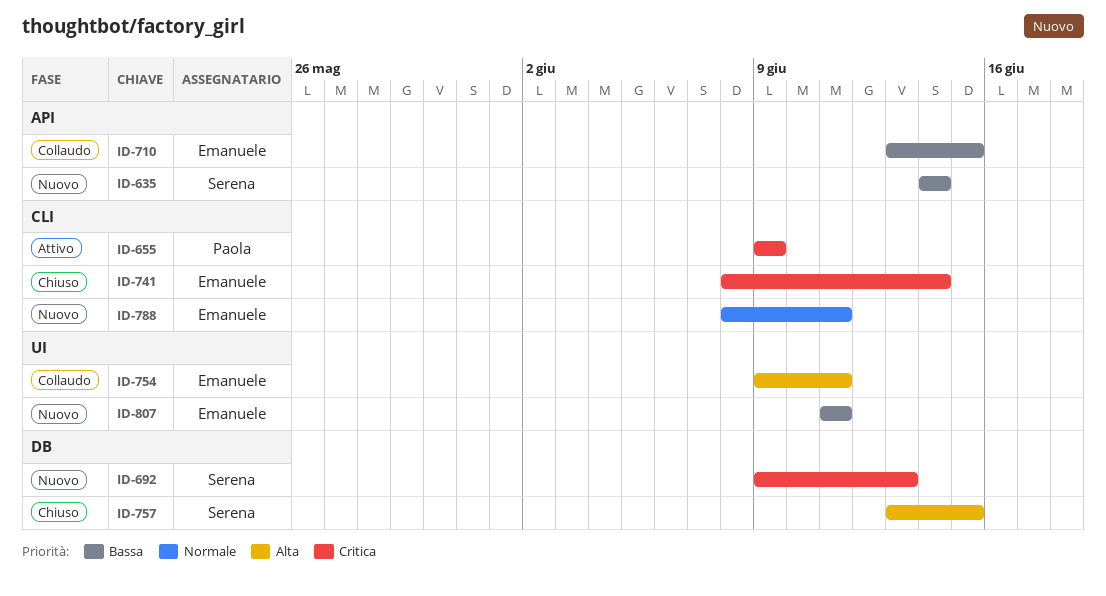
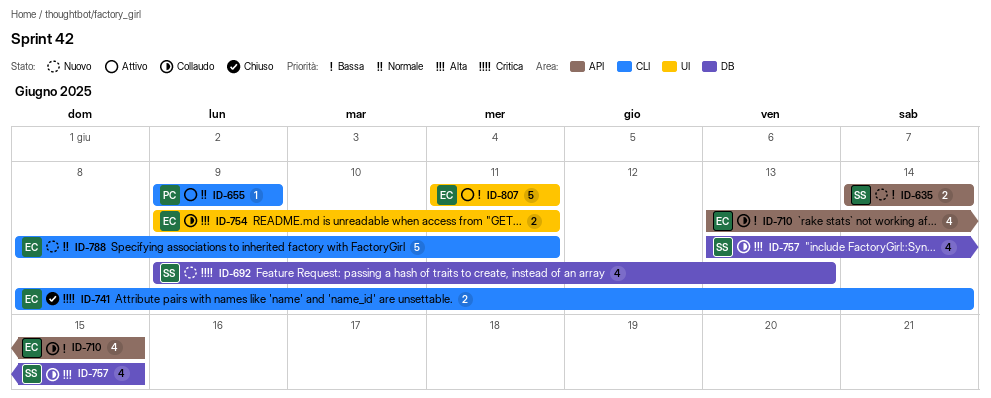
ID-655, priority: Critica -> Normale
ID-757, status: Chiuso -> Collaudo
ID-807, status: Nuovo -> Attivo

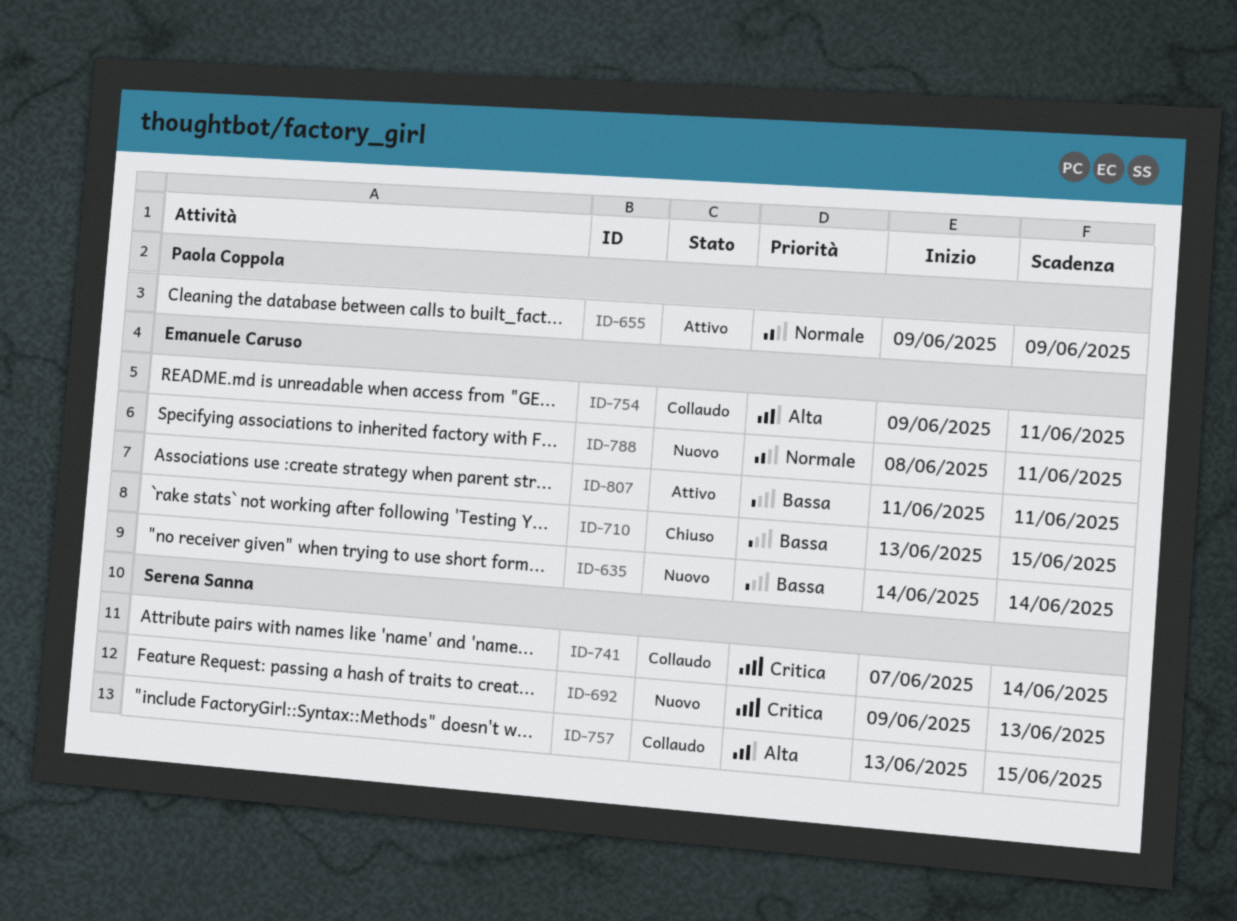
ID-635, owner: Serena Sanna -> Emanuele Caruso
ID-710, status: Collaudo -> Chiuso
ID-741, status: Chiuso -> Collaudo
ID-741, owner: Emanuele Caruso -> Serena Sanna
ID-741, start: Jun 8 -> Jun 7

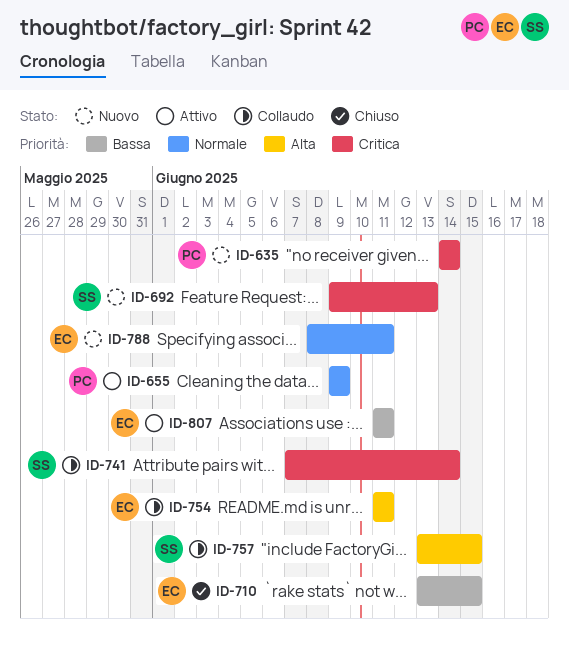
ID-635, owner: Emanuele Caruso -> Paola Coppola
ID-635, priority: Bassa -> Critica
ID-754, start: Jun 9 -> Jun 11

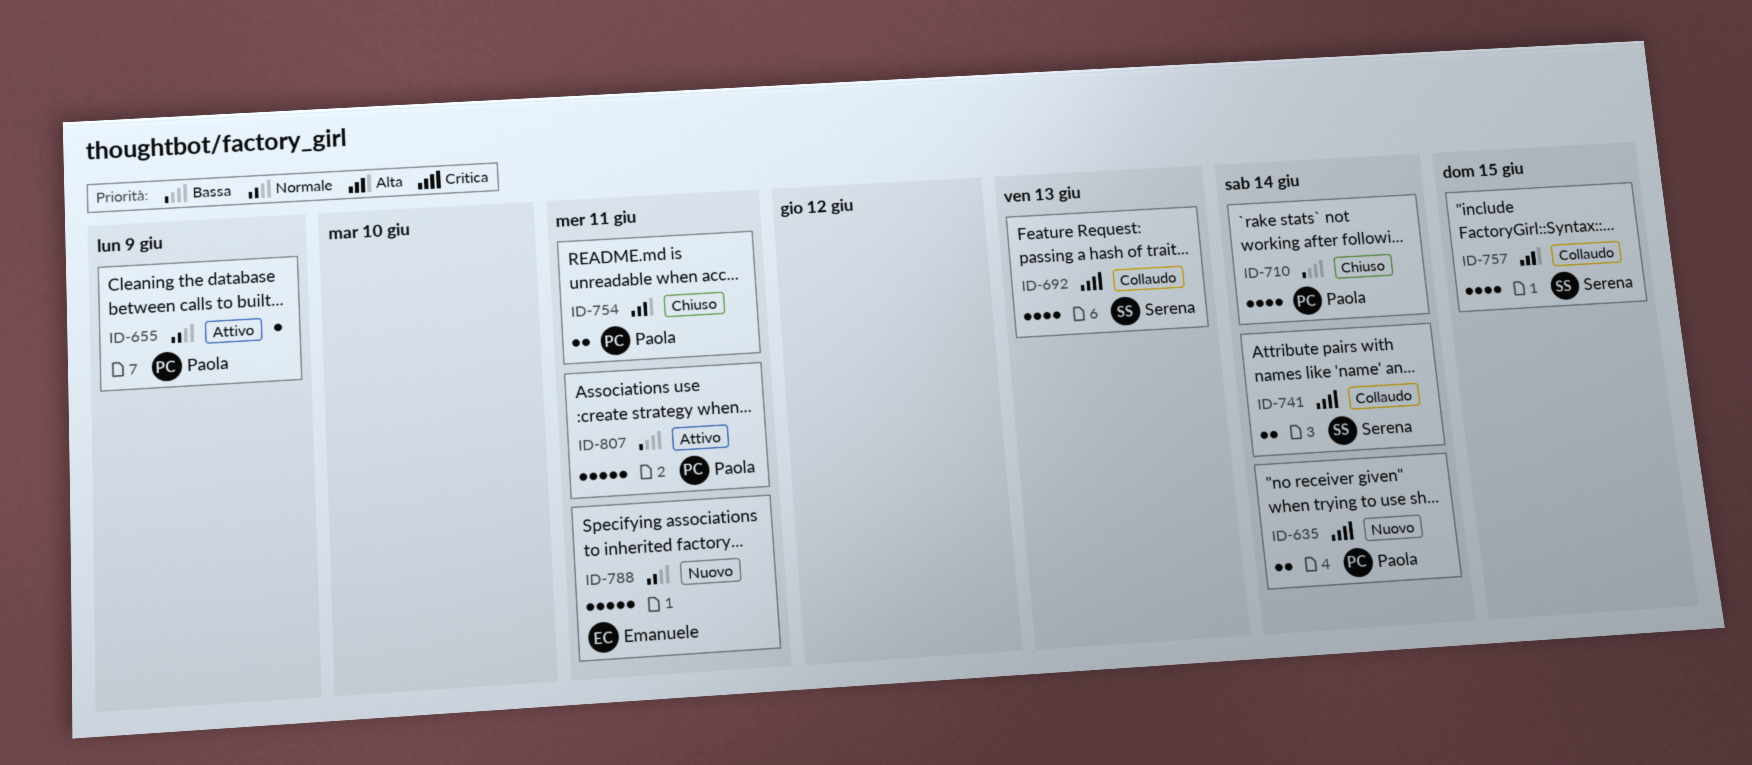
ID-692, status: Nuovo -> Collaudo
ID-710, owner: Emanuele -> Paola
ID-710, due: Jun 15 -> Jun 14
ID-754, status: Collaudo -> Chiuso
ID-754, owner: Emanuele -> Paola
ID-807, owner: Emanuele -> Paola

